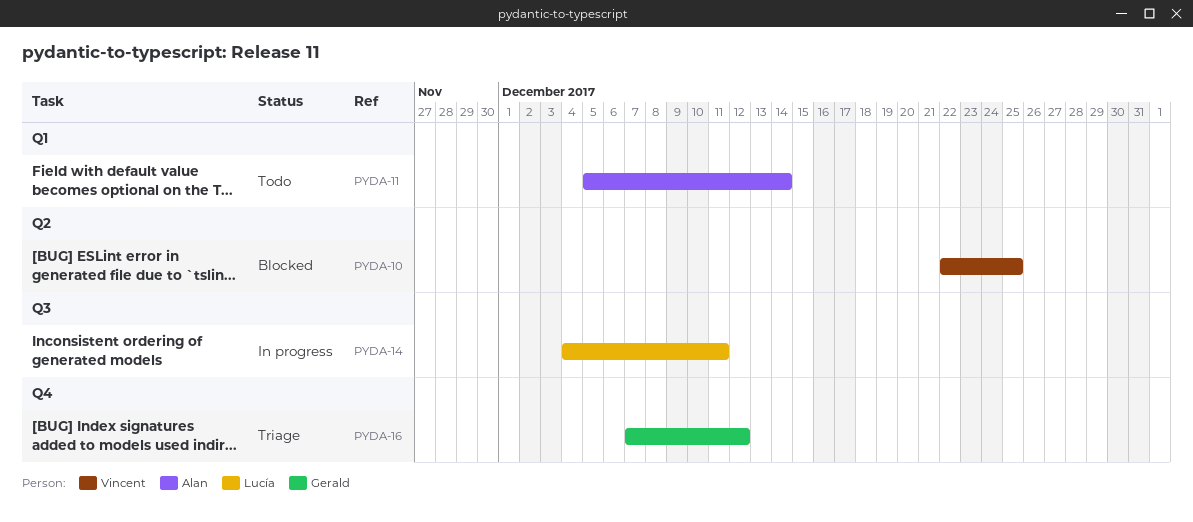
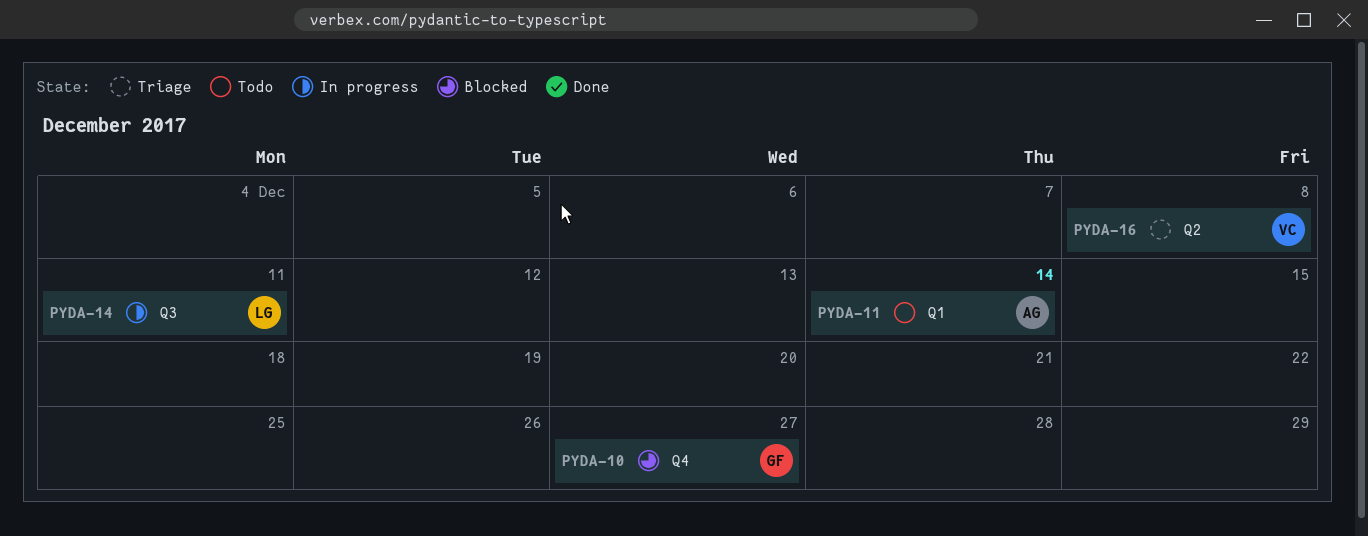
PYDA-10, owner: Vincent -> Gerald
PYDA-10, label: Q2 -> Q4
PYDA-10, due: Dec 25 -> Dec 27
PYDA-16, owner: Gerald -> Vincent
PYDA-16, label: Q4 -> Q2
PYDA-16, due: Dec 12 -> Dec 8

